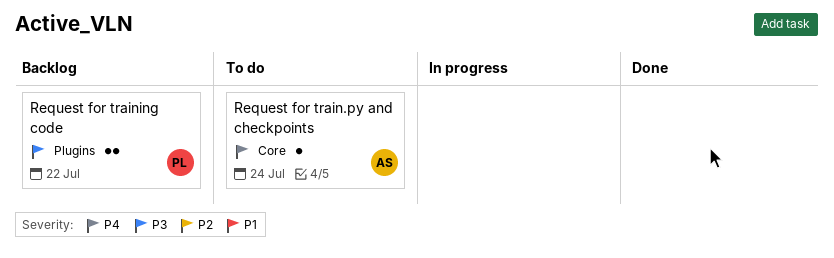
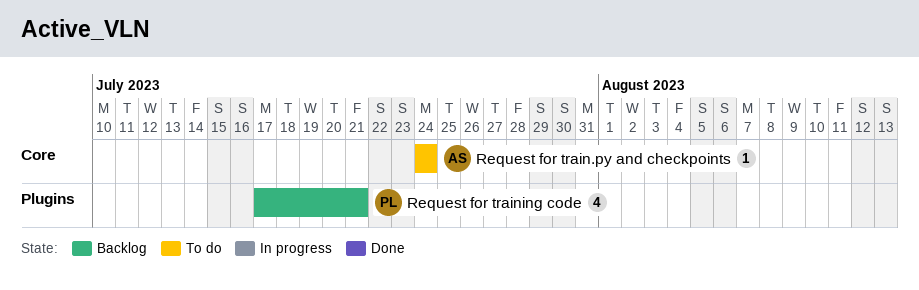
Request for training code, estimate: 2 -> 4
Request for training code, due: Jul 22 -> Jul 21

